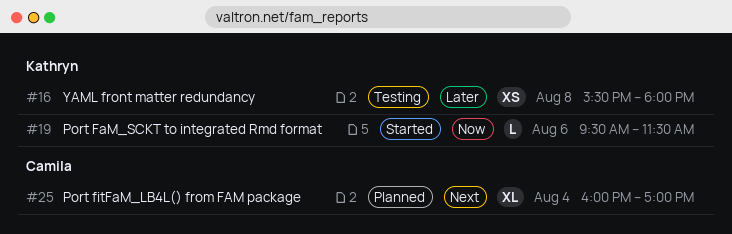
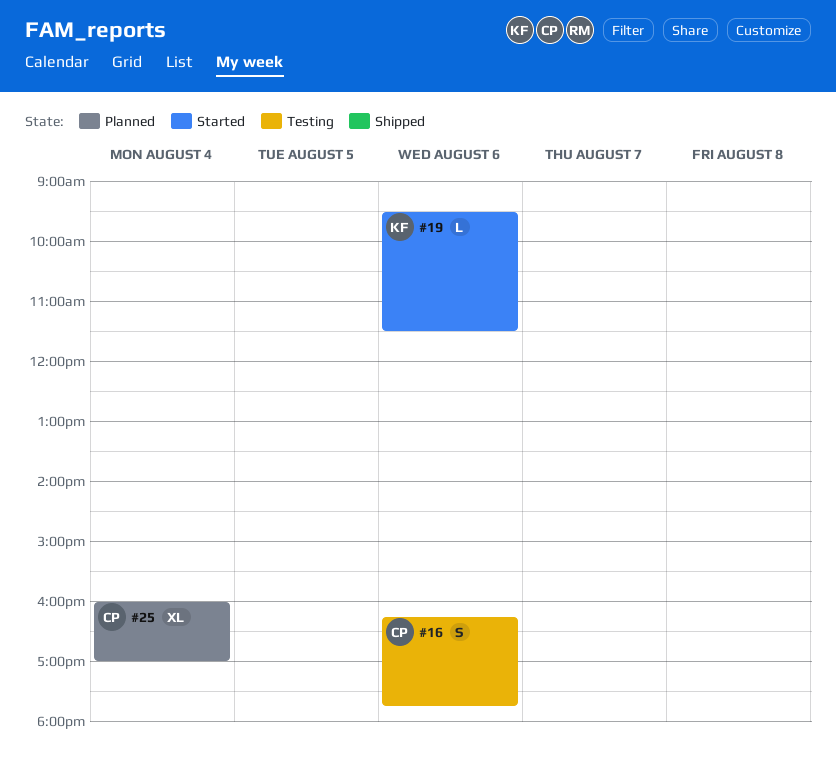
#16, owner: Kathryn -> Camila
#16, estimate: XS -> S
#16, day: Aug 8 -> Aug 6
#16, begins: 15:30 -> 16:15
#16, ends: 18:00 -> 17:45

